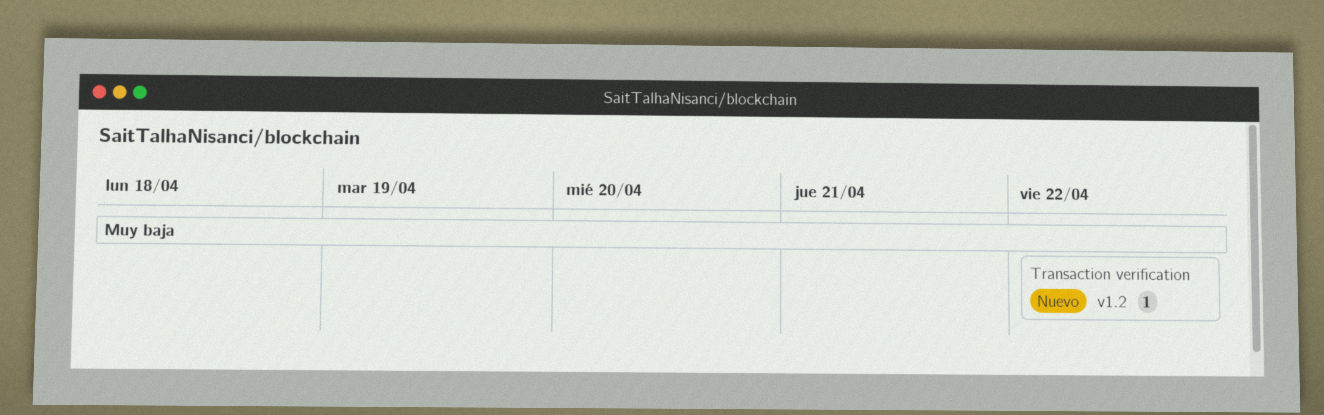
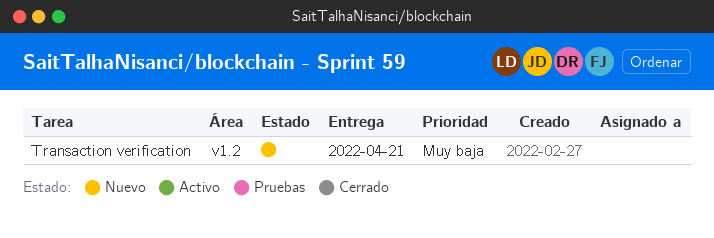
Transaction verification, due: Apr 22 -> Apr 21

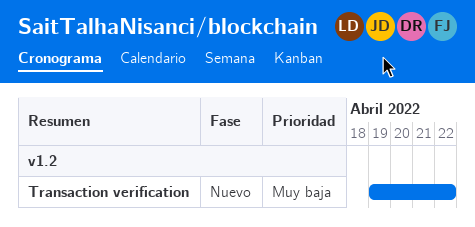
Transaction verification, due: Apr 21 -> Apr 22

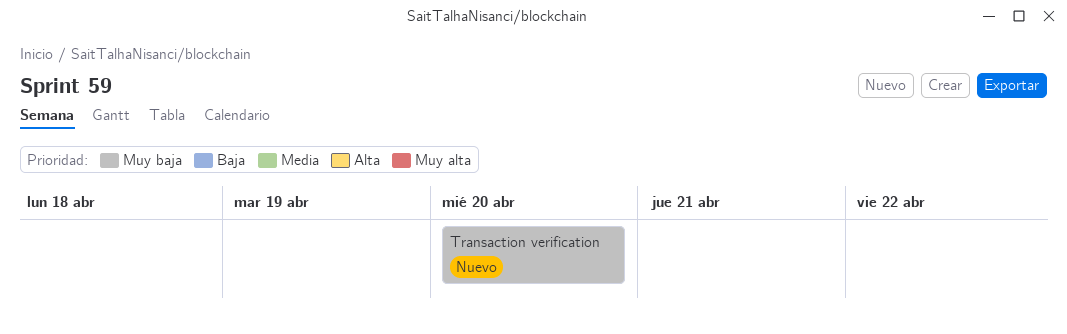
Transaction verification, due: Apr 22 -> Apr 20

